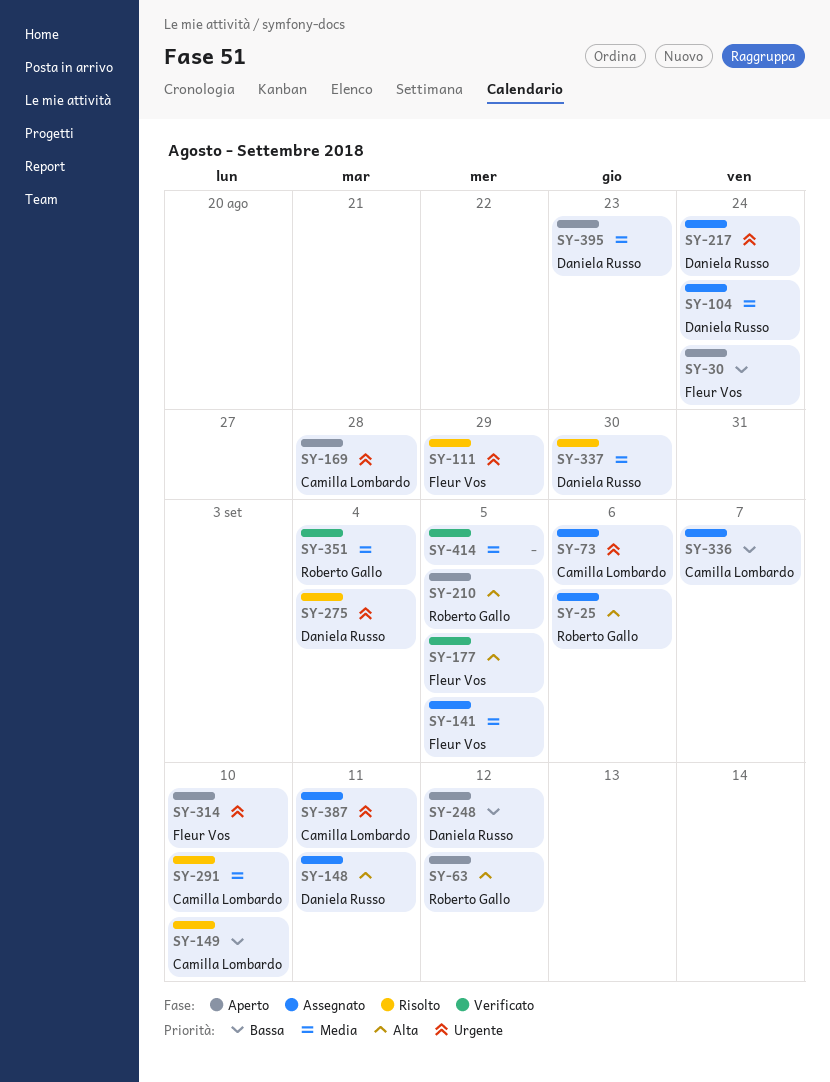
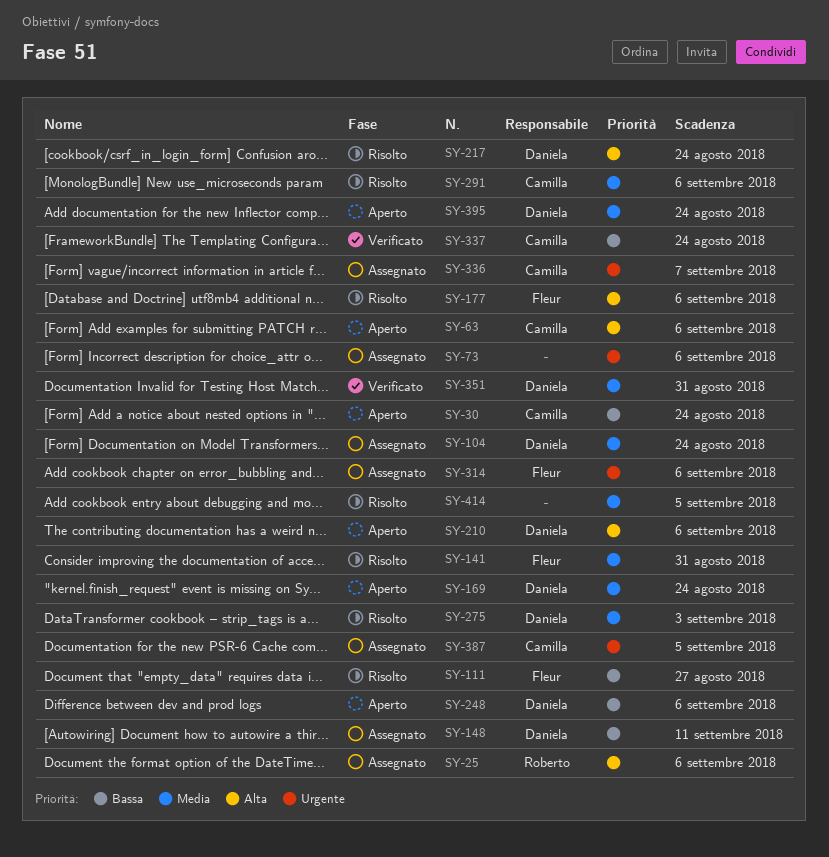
SY-30, owner: Fleur Vos -> Camilla Lombardo
SY-63, owner: Roberto Gallo -> Camilla Lombardo
SY-63, due: Sep 12 -> Sep 6
SY-73, owner: Camilla Lombardo -> none
SY-111, priority: Urgente -> Bassa
SY-111, due: Aug 29 -> Aug 27
SY-141, status: Assegnato -> Risolto
SY-141, due: Sep 5 -> Aug 31
SY-148, priority: Alta -> Bassa
SY-149: present -> none
SY-169, owner: Camilla Lombardo -> Daniela Russo
SY-169, priority: Urgente -> Media
SY-169, due: Aug 28 -> Aug 24
SY-177, status: Verificato -> Risolto
SY-177, due: Sep 5 -> Sep 6
SY-210, owner: Roberto Gallo -> Daniela Russo
SY-210, due: Sep 5 -> Sep 6
SY-217, status: Assegnato -> Risolto
SY-217, priority: Urgente -> Alta
SY-248, due: Sep 12 -> Sep 6
SY-275, priority: Urgente -> Media
SY-275, due: Sep 4 -> Sep 3
SY-291, due: Sep 10 -> Sep 6
SY-314, status: Aperto -> Assegnato
SY-314, due: Sep 10 -> Sep 6
SY-336, priority: Bassa -> Urgente
SY-337, status: Risolto -> Verificato
SY-337, owner: Daniela Russo -> Camilla Lombardo
SY-337, priority: Media -> Bassa
SY-337, due: Aug 30 -> Aug 24
SY-351, owner: Roberto Gallo -> Daniela Russo
SY-351, due: Sep 4 -> Aug 31
SY-387, due: Sep 11 -> Sep 5
SY-395, due: Aug 23 -> Aug 24
SY-414, status: Verificato -> Risolto

